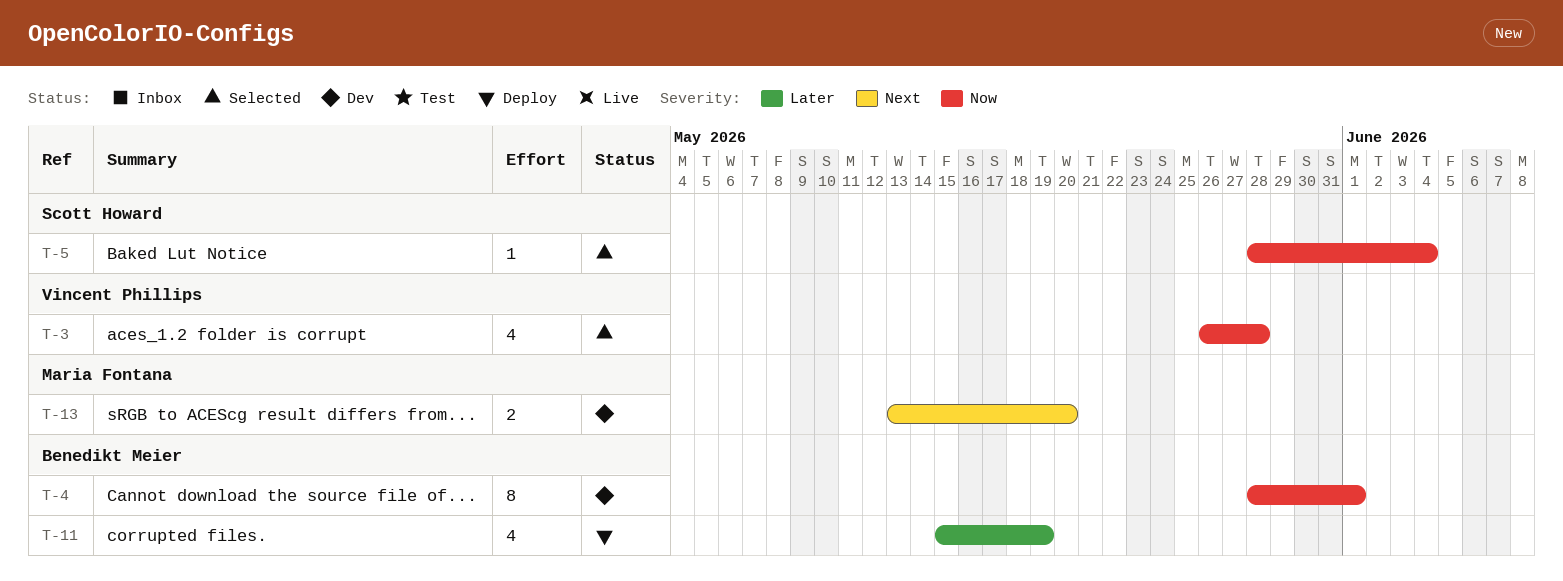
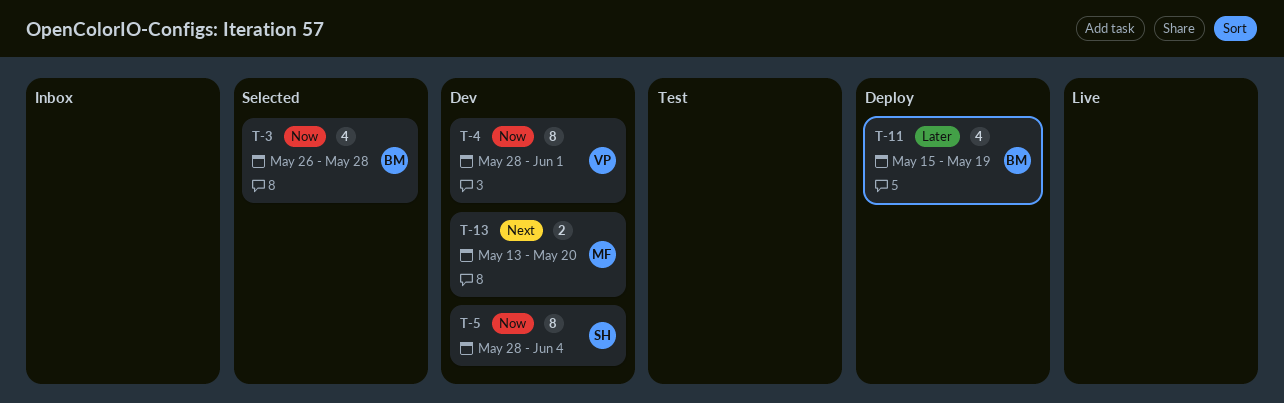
T-3, owner: Vincent Phillips -> Benedikt Meier
T-4, owner: Benedikt Meier -> Vincent Phillips
T-5, status: Selected -> Dev
T-5, estimate: 1 -> 8

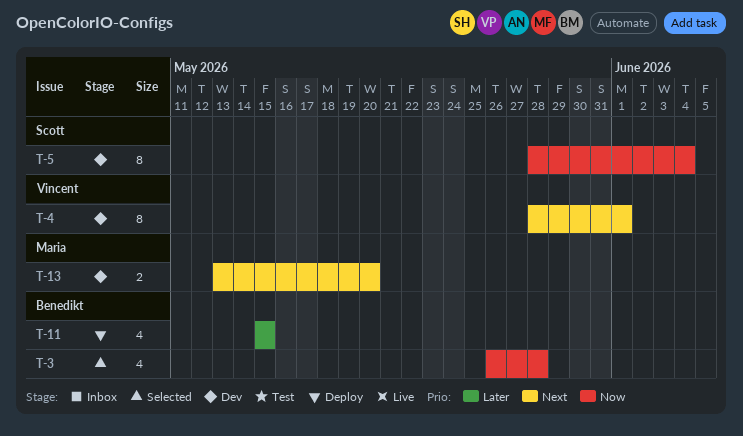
T-4, priority: Now -> Next
T-11, due: May 19 -> May 15

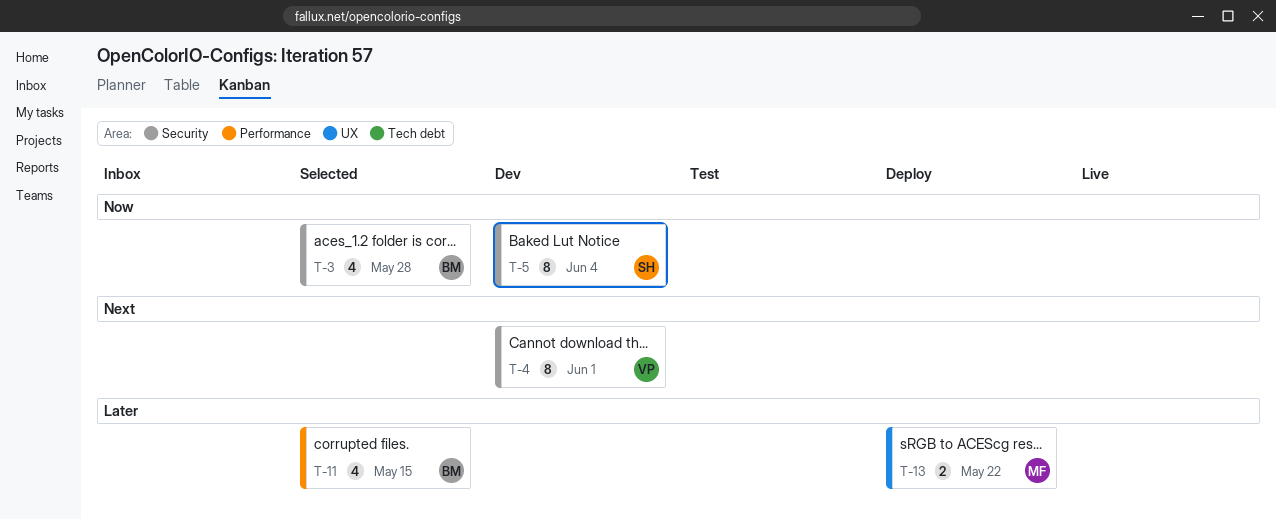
T-11, status: Deploy -> Selected
T-13, status: Dev -> Deploy
T-13, priority: Next -> Later
T-13, due: May 20 -> May 22

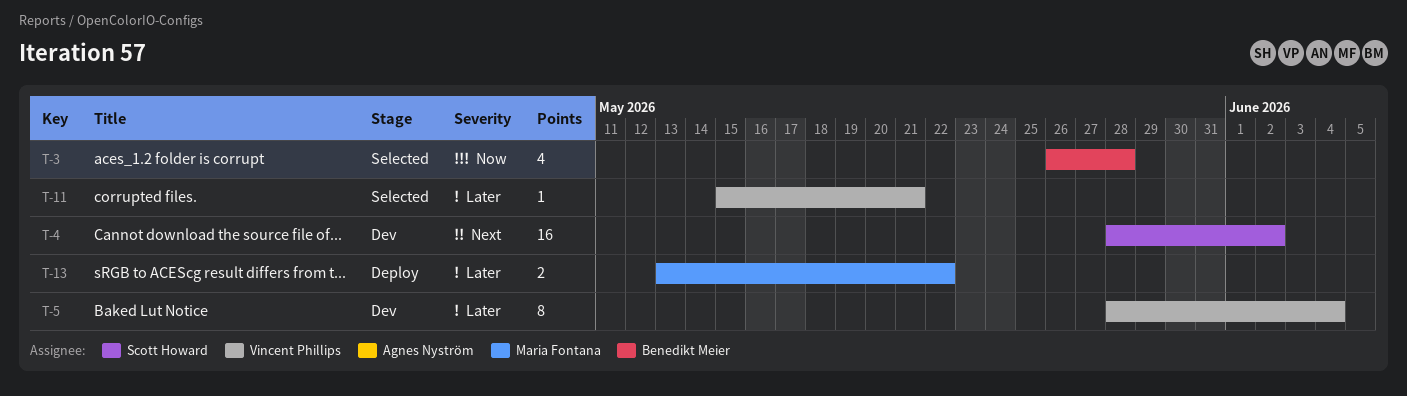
T-4, owner: Vincent Phillips -> Scott Howard
T-4, estimate: 8 -> 16
T-4, due: Jun 1 -> Jun 2
T-5, owner: Scott Howard -> Vincent Phillips
T-5, priority: Now -> Later
T-11, owner: Benedikt Meier -> Vincent Phillips
T-11, estimate: 4 -> 1
T-11, due: May 15 -> May 21

